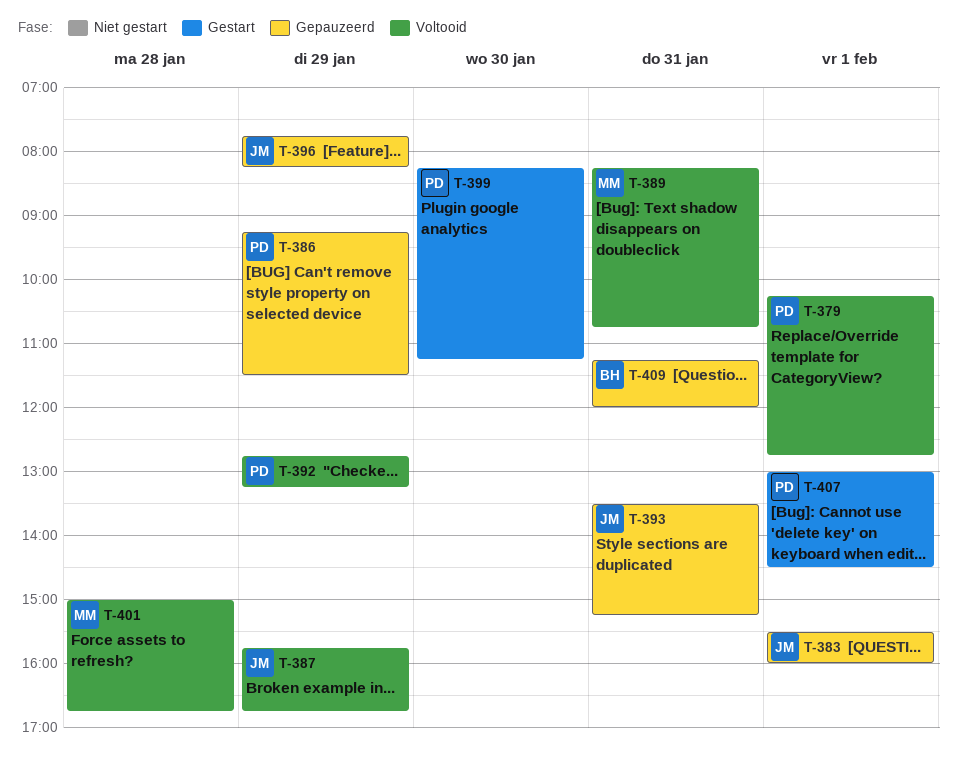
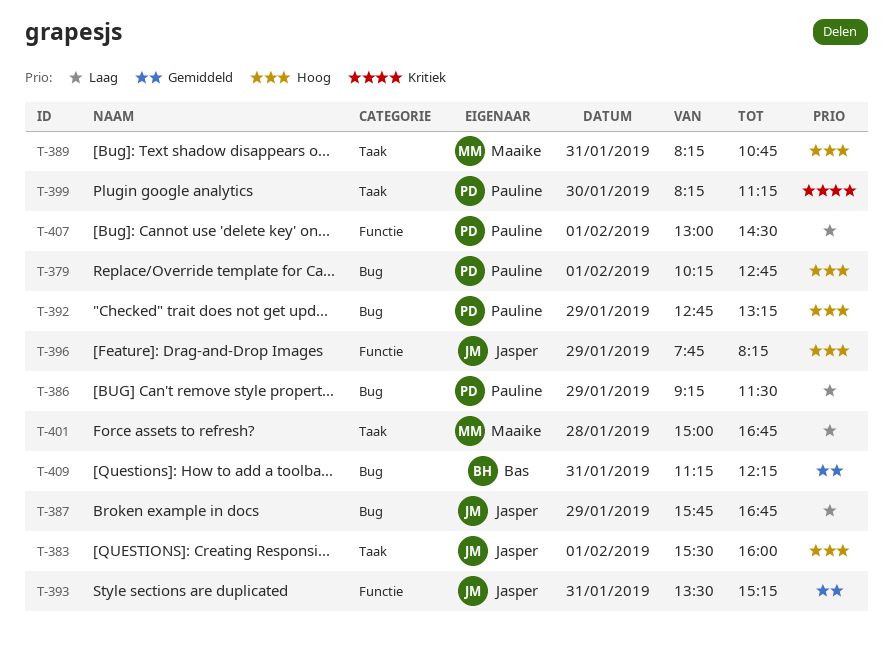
T-409, ends: 12:00 -> 12:15

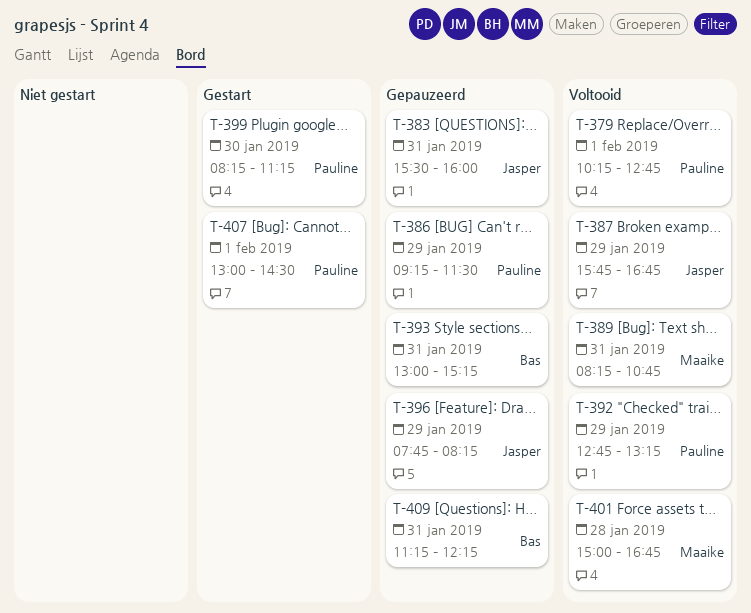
T-383, day: Feb 1 -> Jan 31
T-393, owner: Jasper -> Bas
T-393, begins: 13:30 -> 13:00

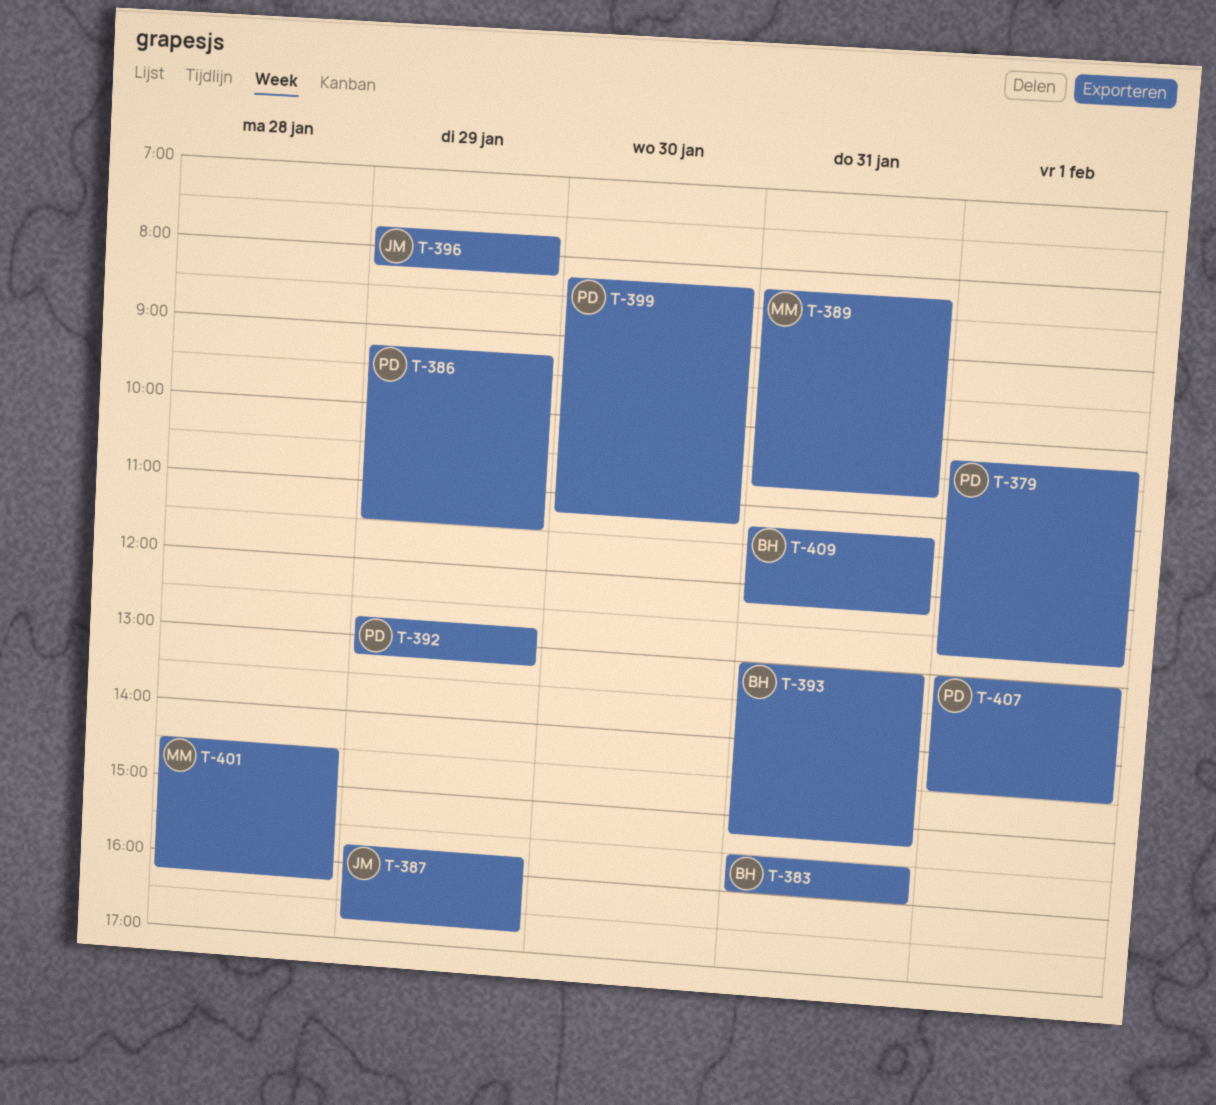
T-383, owner: Jasper -> Bas
T-401, begins: 15:00 -> 14:30
T-401, ends: 16:45 -> 16:15

